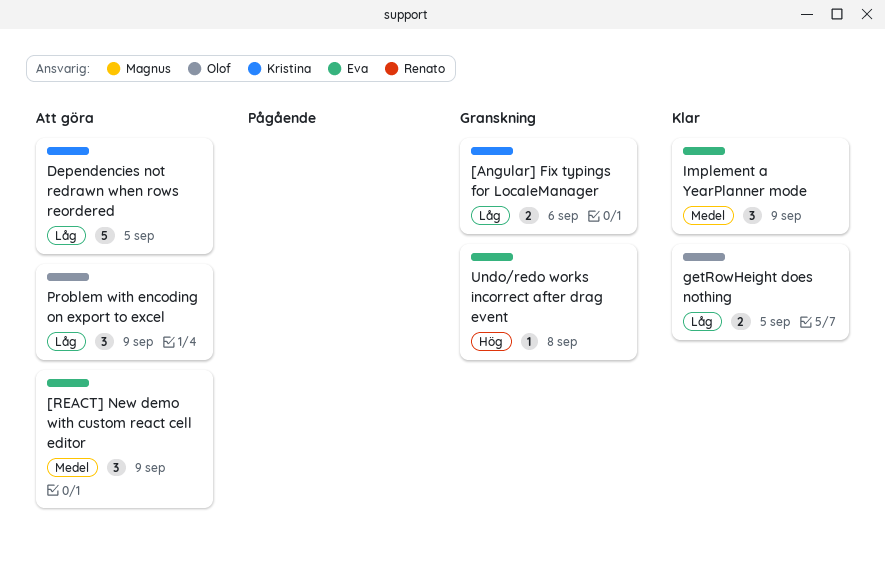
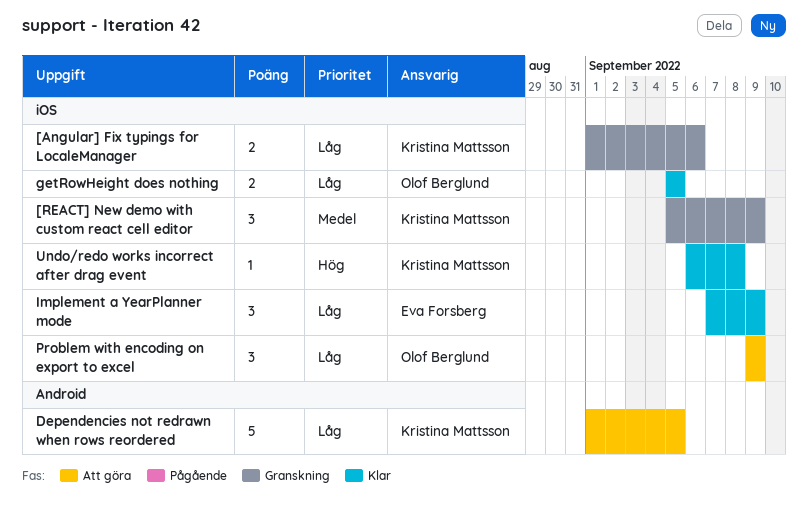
[REACT] New demo with custom react cell editor, status: Att göra -> Granskning
[REACT] New demo with custom react cell editor, owner: Eva Forsberg -> Kristina Mattsson
Implement a YearPlanner mode, priority: Medel -> Låg
Undo/redo works incorrect after drag event, status: Granskning -> Klar
Undo/redo works incorrect after drag event, owner: Eva Forsberg -> Kristina Mattsson

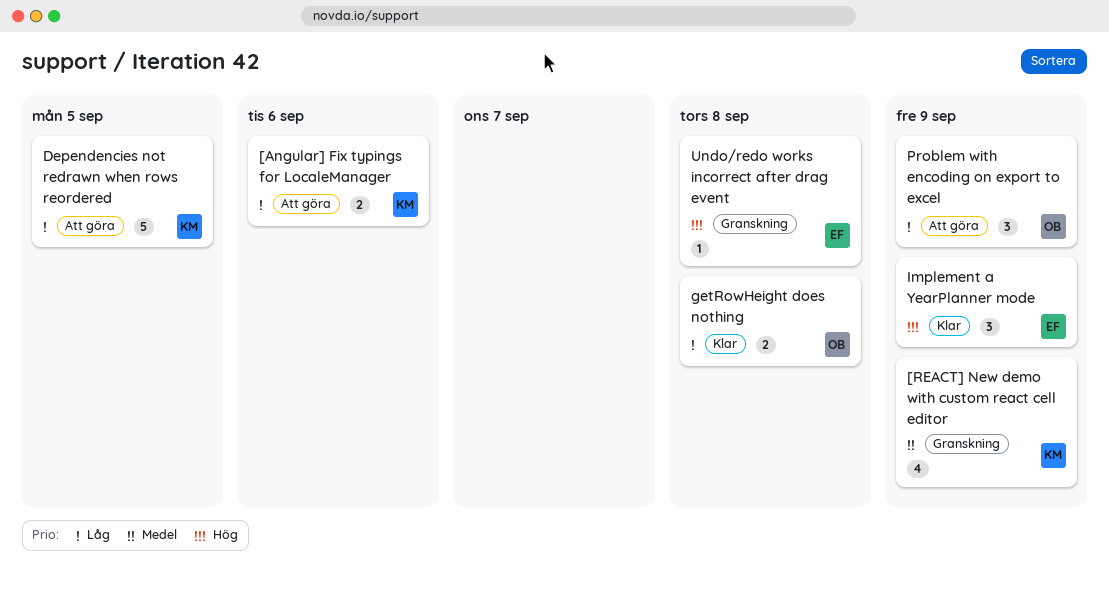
[Angular] Fix typings for LocaleManager, status: Granskning -> Att göra
[REACT] New demo with custom react cell editor, estimate: 3 -> 4
getRowHeight does nothing, due: Sep 5 -> Sep 8
Implement a YearPlanner mode, priority: Låg -> Hög
Undo/redo works incorrect after drag event, status: Klar -> Granskning
Undo/redo works incorrect after drag event, owner: Kristina Mattsson -> Eva Forsberg

